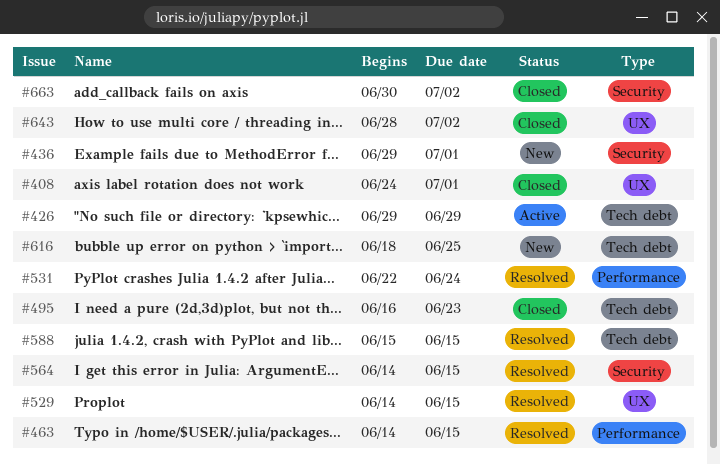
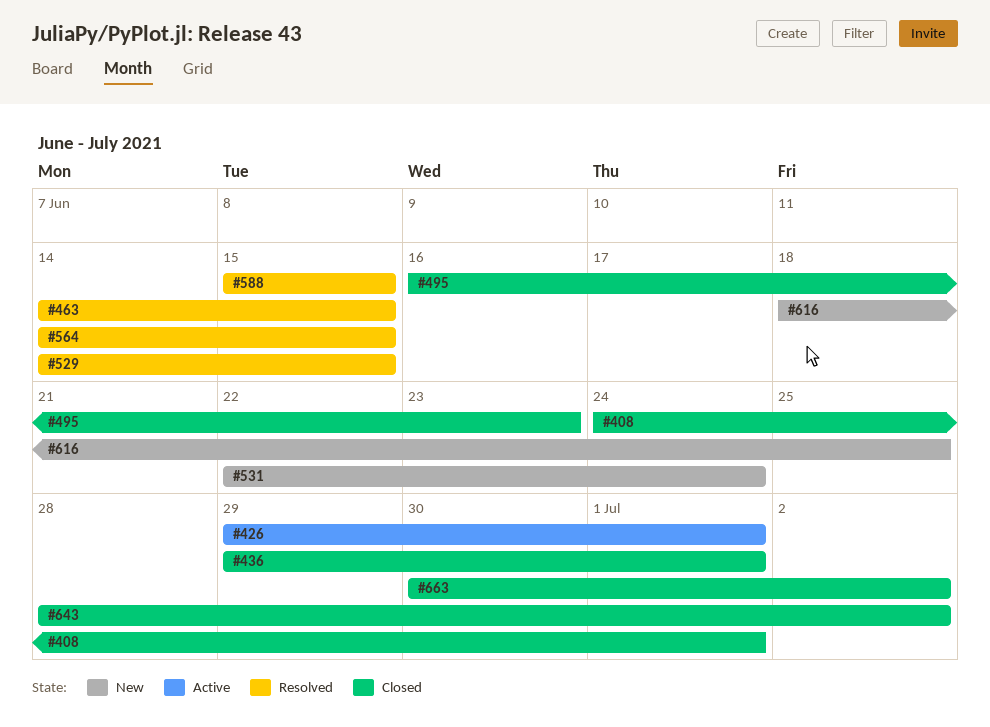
#426, due: Jun 29 -> Jul 1
#436, status: New -> Closed
#531, status: Resolved -> New

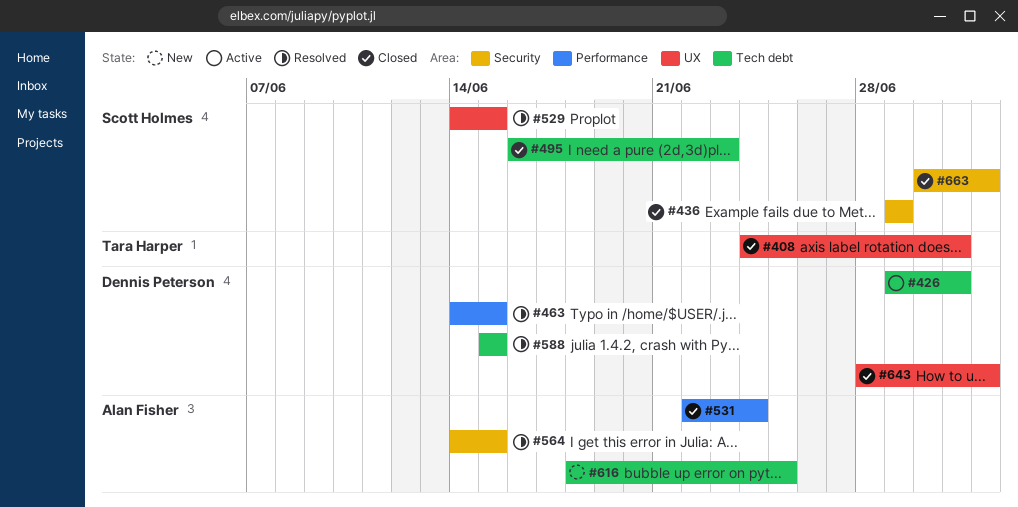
#436, due: Jul 1 -> Jun 29
#531, status: New -> Closed

